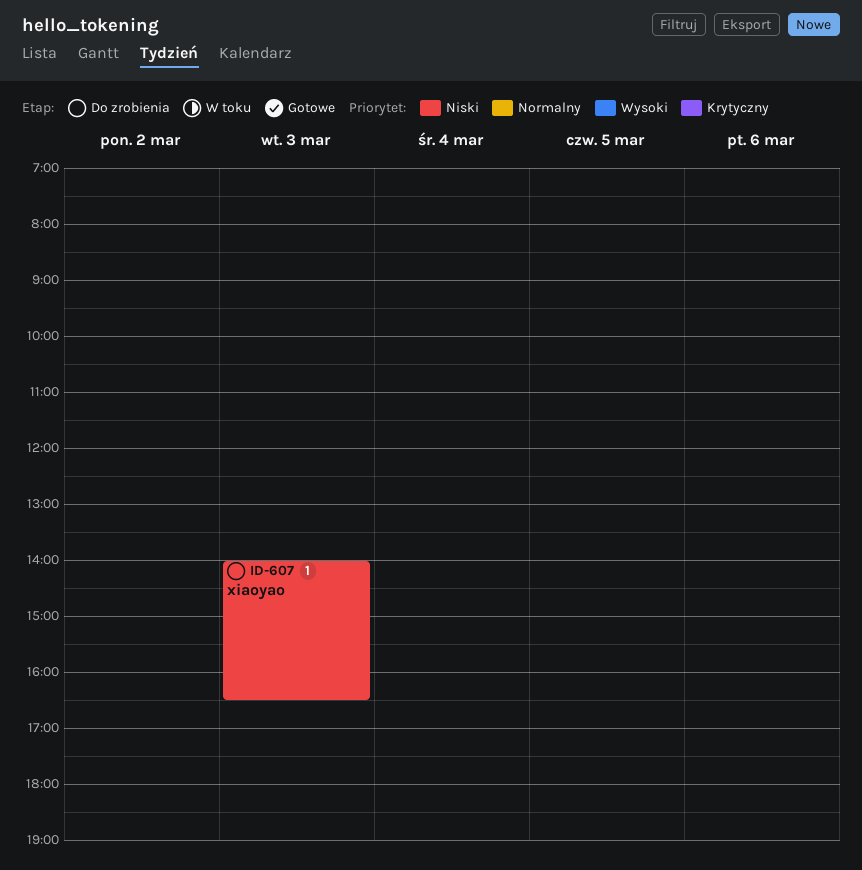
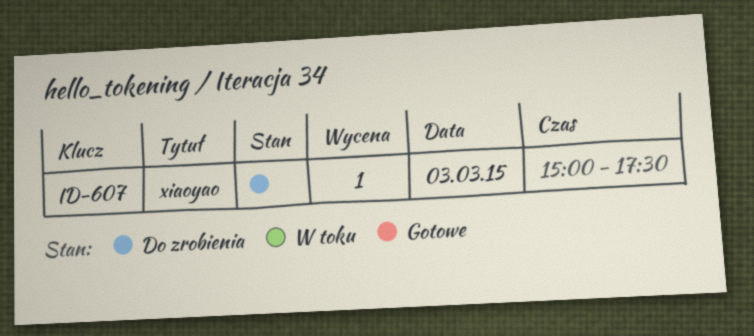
ID-607, begins: 14:00 -> 15:00
ID-607, ends: 16:30 -> 17:30

